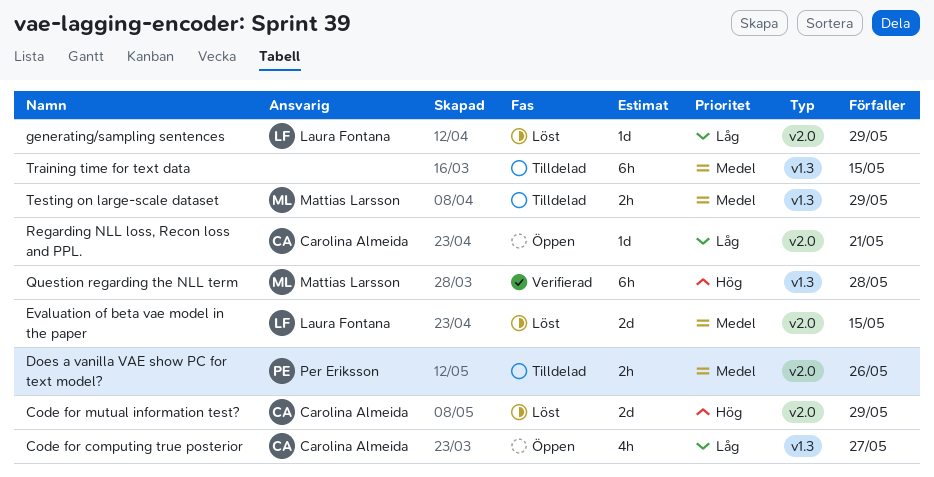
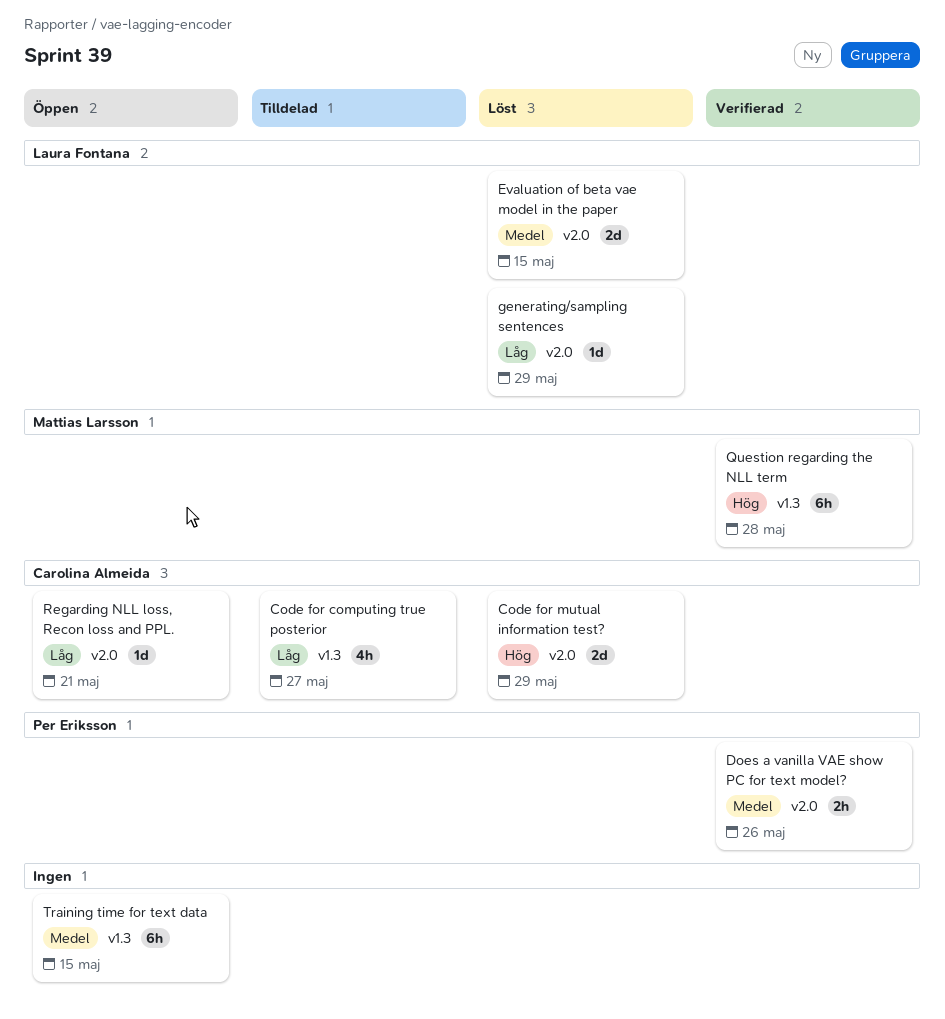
Code for computing true posterior, status: Öppen -> Tilldelad
Does a vanilla VAE show PC for text model?, status: Tilldelad -> Verifierad
Testing on large-scale dataset: present -> none
Training time for text data, status: Tilldelad -> Öppen

